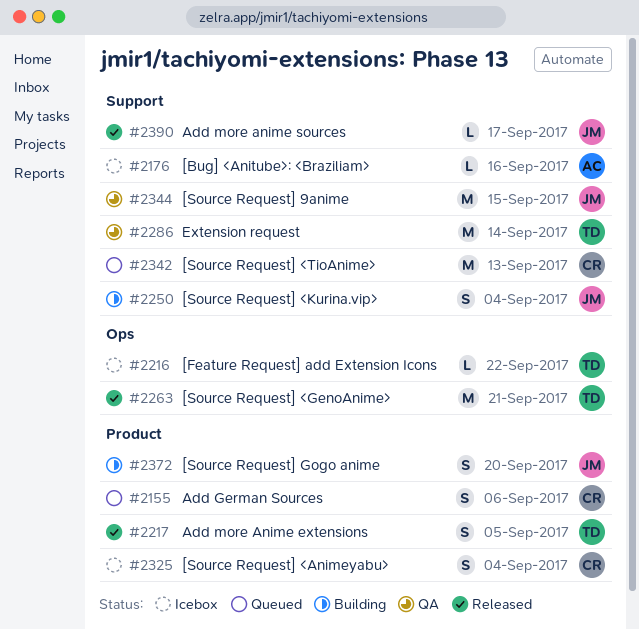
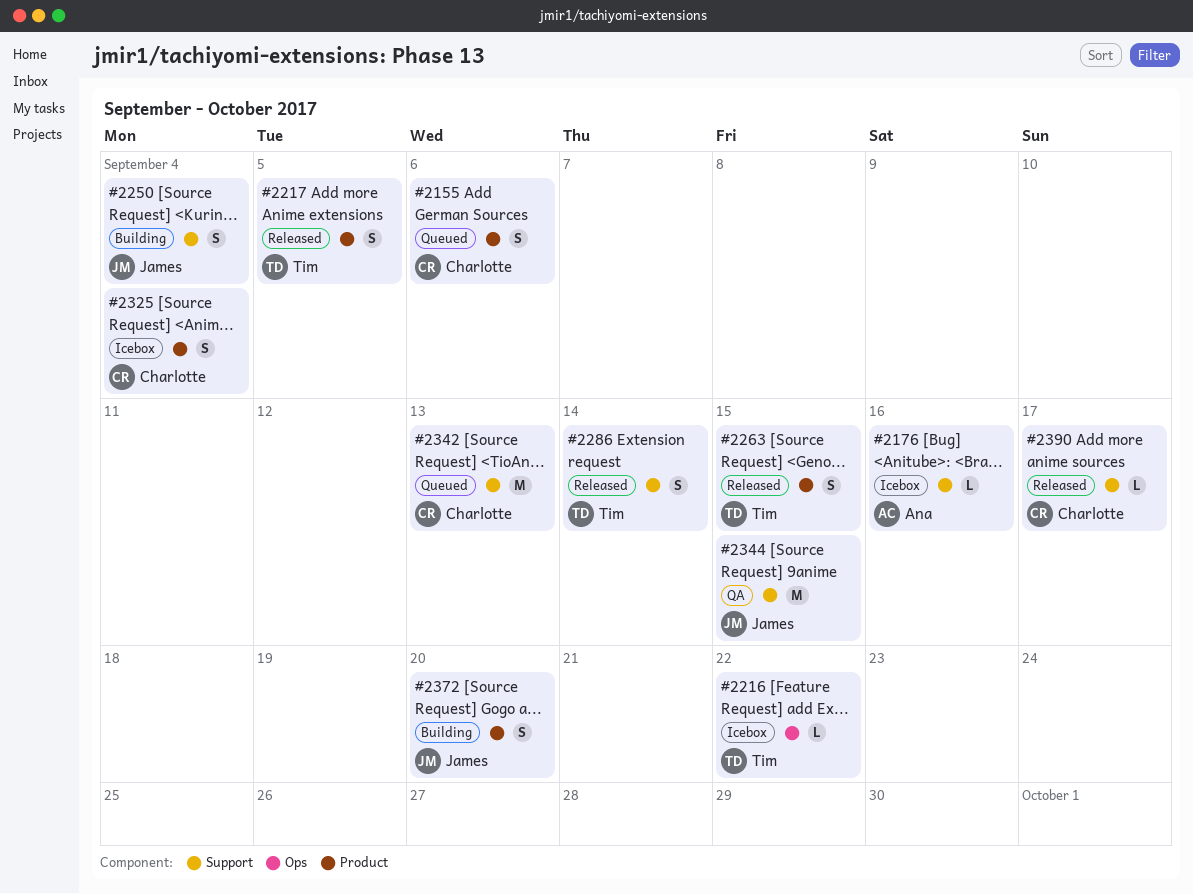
#2263, label: Ops -> Product
#2263, estimate: M -> S
#2263, due: Sep 21 -> Sep 15
#2286, status: QA -> Released
#2286, estimate: M -> S
#2390, owner: James -> Charlotte

